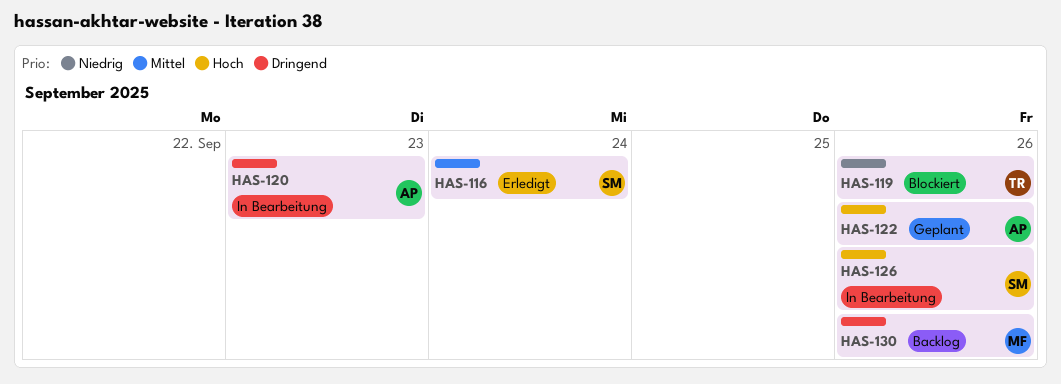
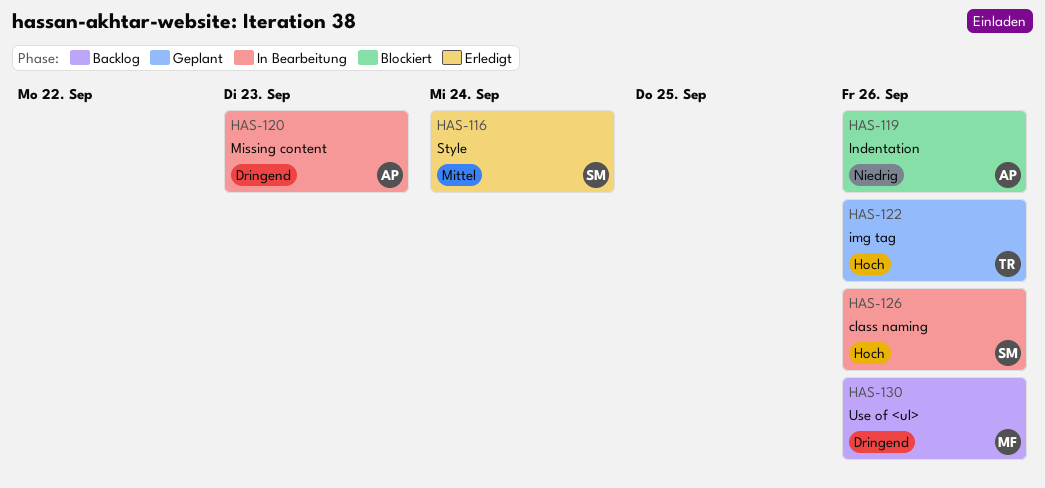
HAS-119, owner: TR -> AP
HAS-122, owner: AP -> TR

